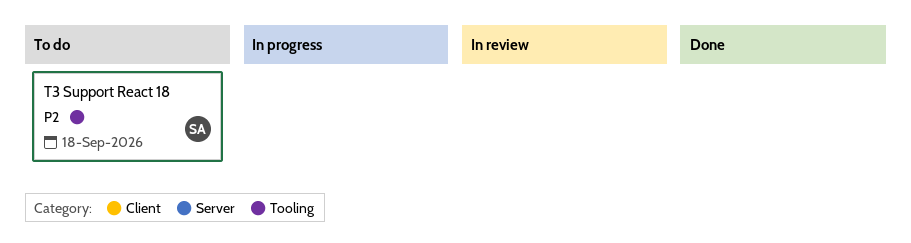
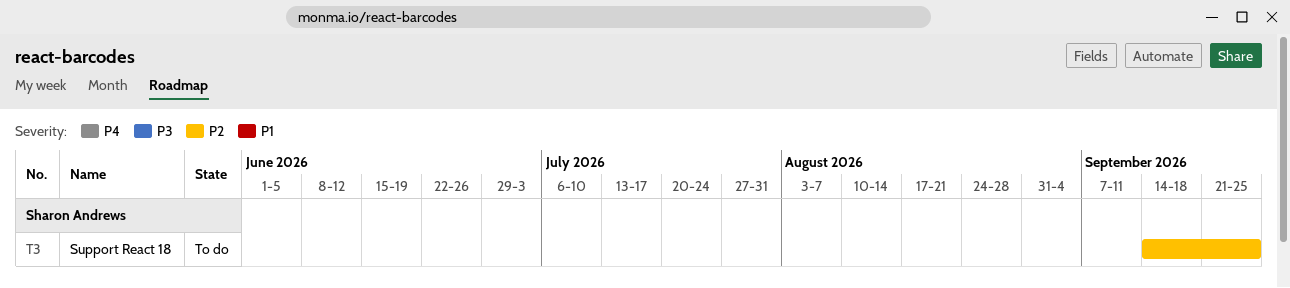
T3, due: Sep 18 -> Sep 25

